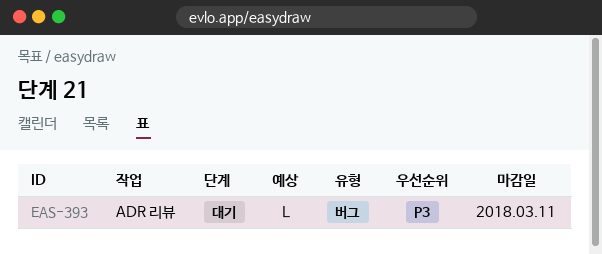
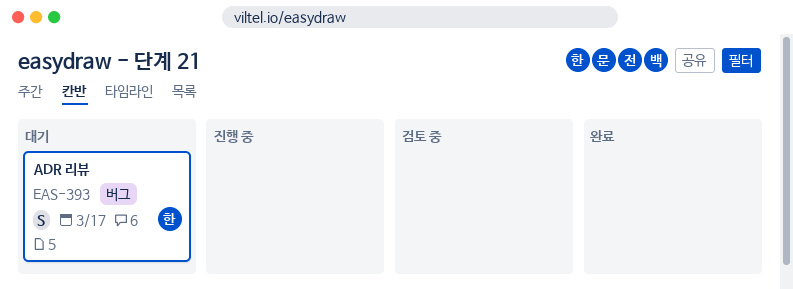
EAS-393, estimate: L -> S
EAS-393, due: Mar 11 -> Mar 17

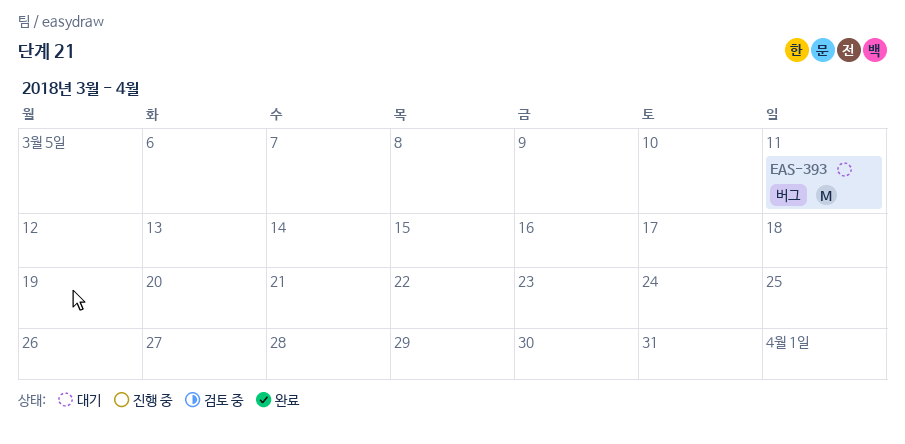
EAS-393, estimate: S -> M
EAS-393, due: Mar 17 -> Mar 11

